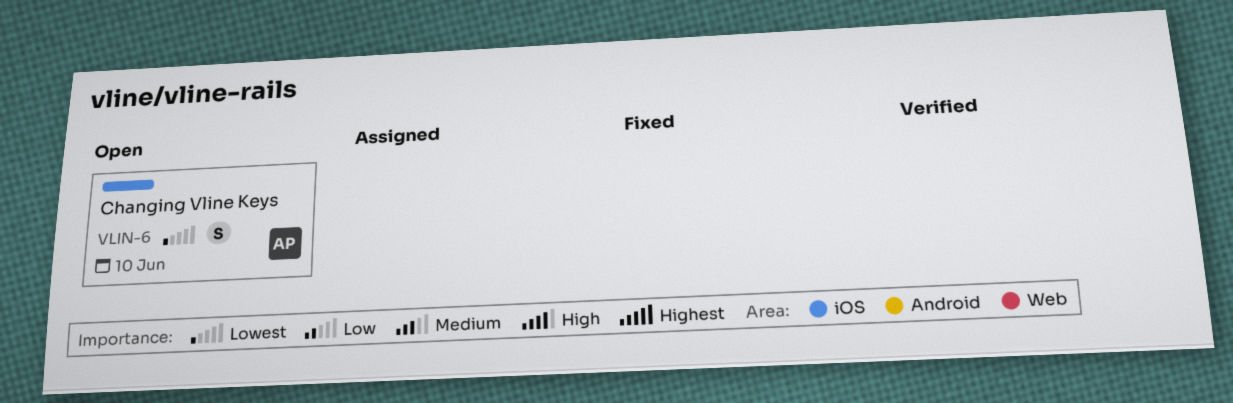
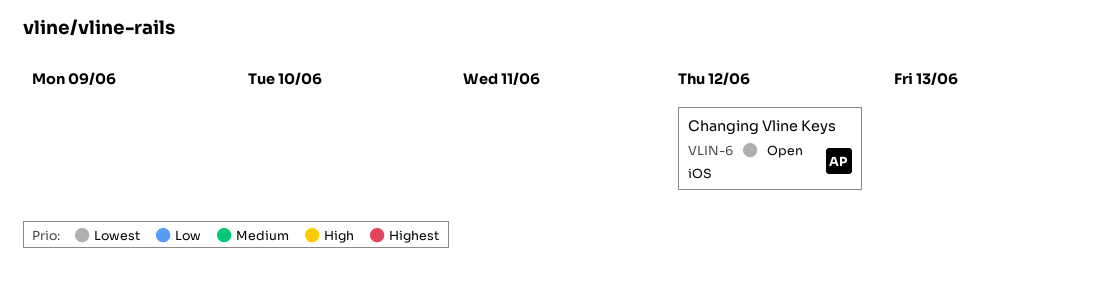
VLIN-6, due: Jun 10 -> Jun 12

